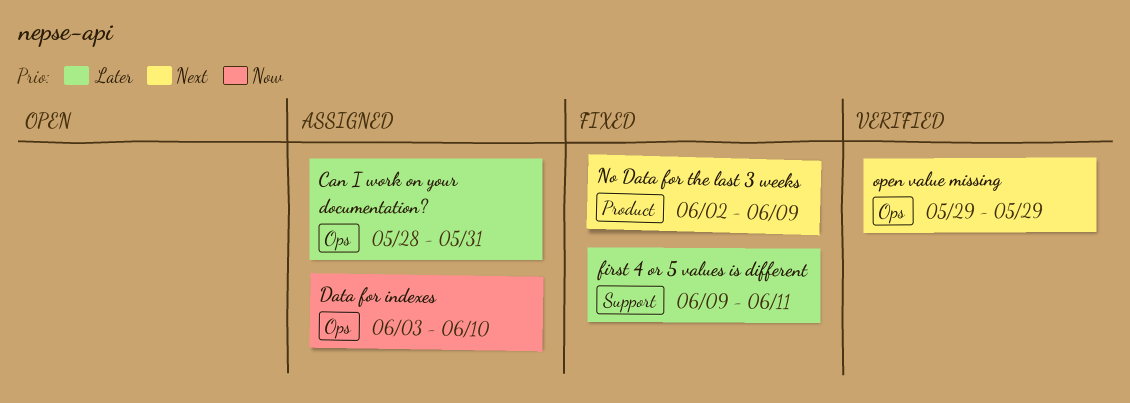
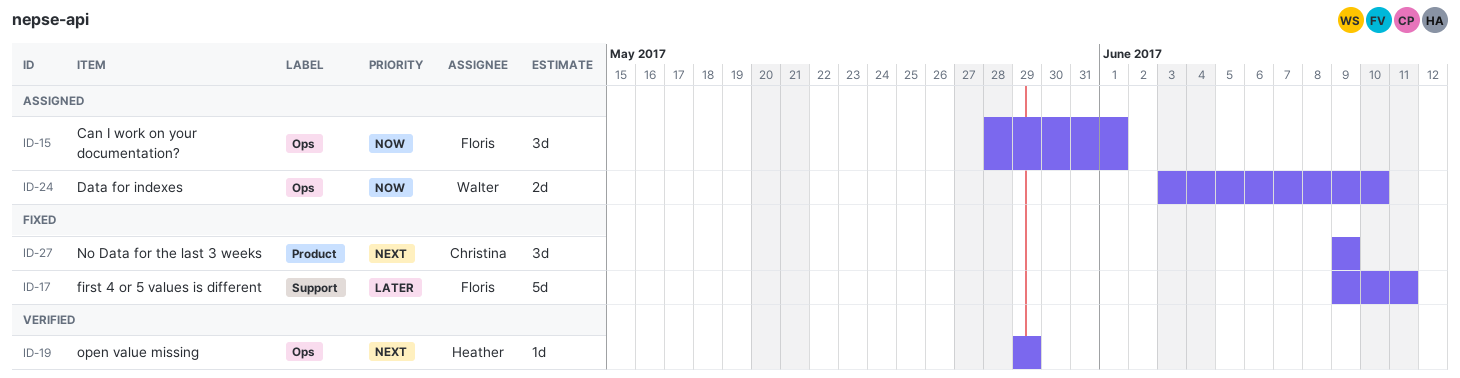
Can I work on your documentation?, priority: Later -> Now
Can I work on your documentation?, due: May 31 -> Jun 1
No Data for the last 3 weeks, start: Jun 2 -> Jun 9

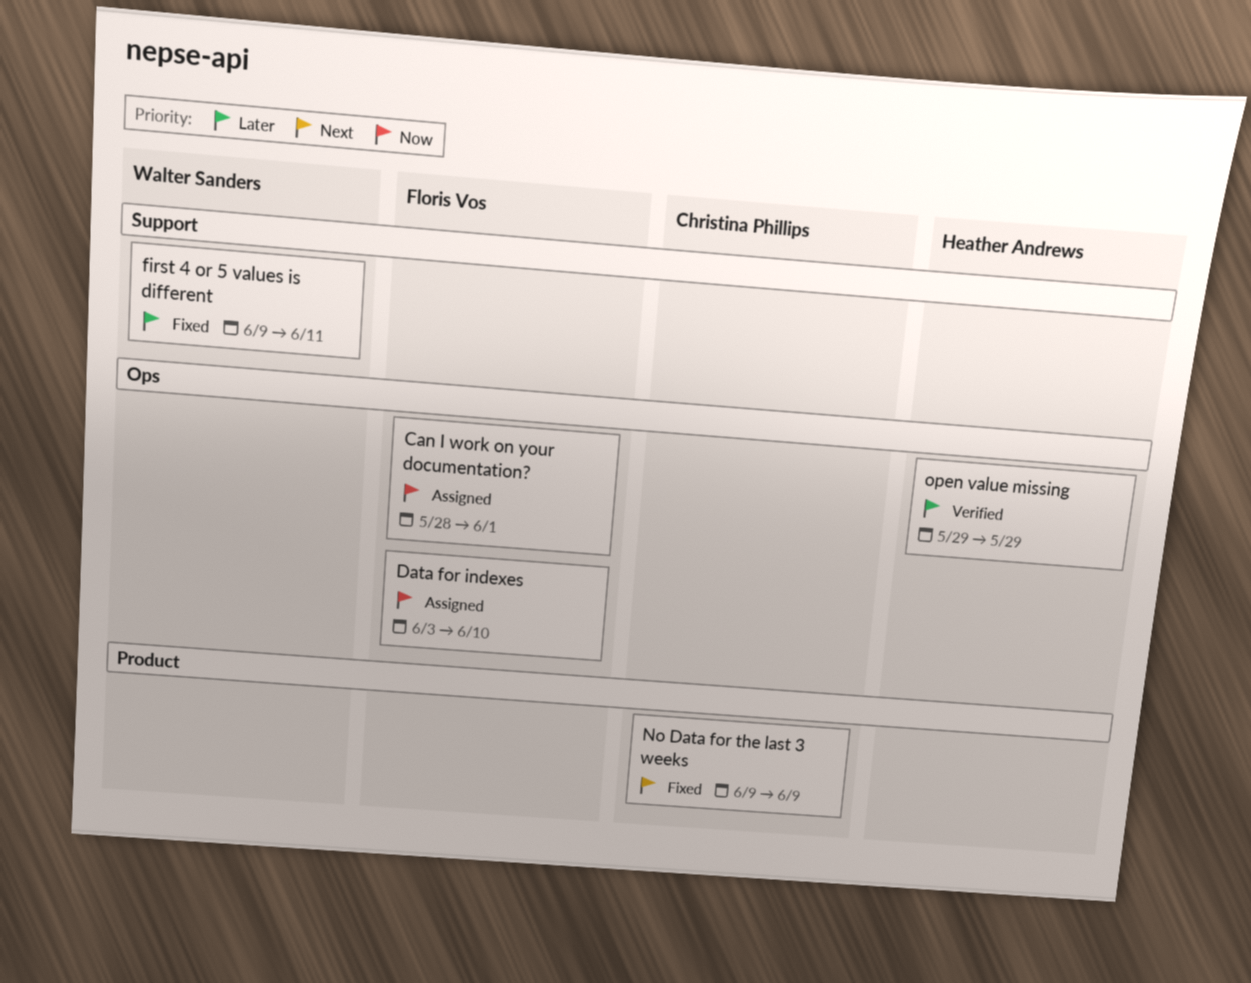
Data for indexes, owner: Walter Sanders -> Floris Vos
first 4 or 5 values is different, owner: Floris Vos -> Walter Sanders
open value missing, priority: Next -> Later

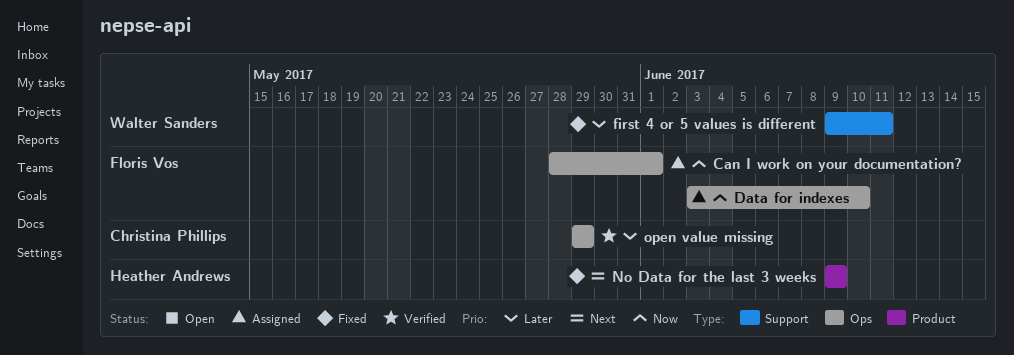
No Data for the last 3 weeks, owner: Christina Phillips -> Heather Andrews
open value missing, owner: Heather Andrews -> Christina Phillips

